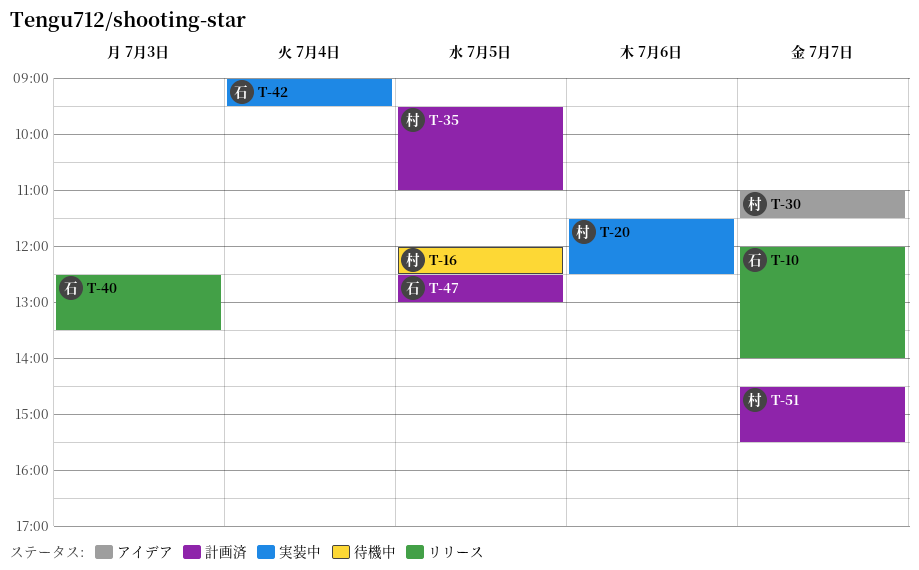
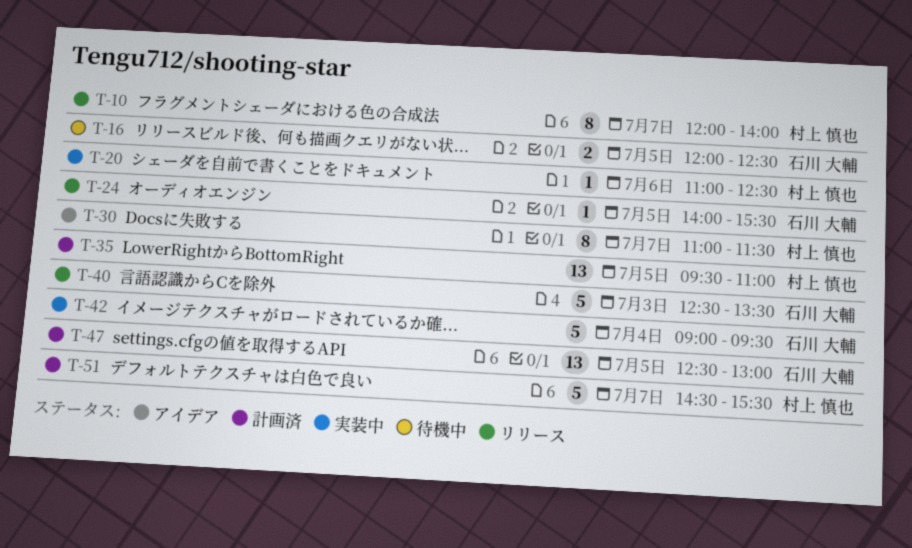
T-10, owner: 石川 大輔 -> 村上 慎也
T-16, owner: 村上 慎也 -> 石川 大輔
T-20, begins: 11:30 -> 11:00
T-24: none -> present

